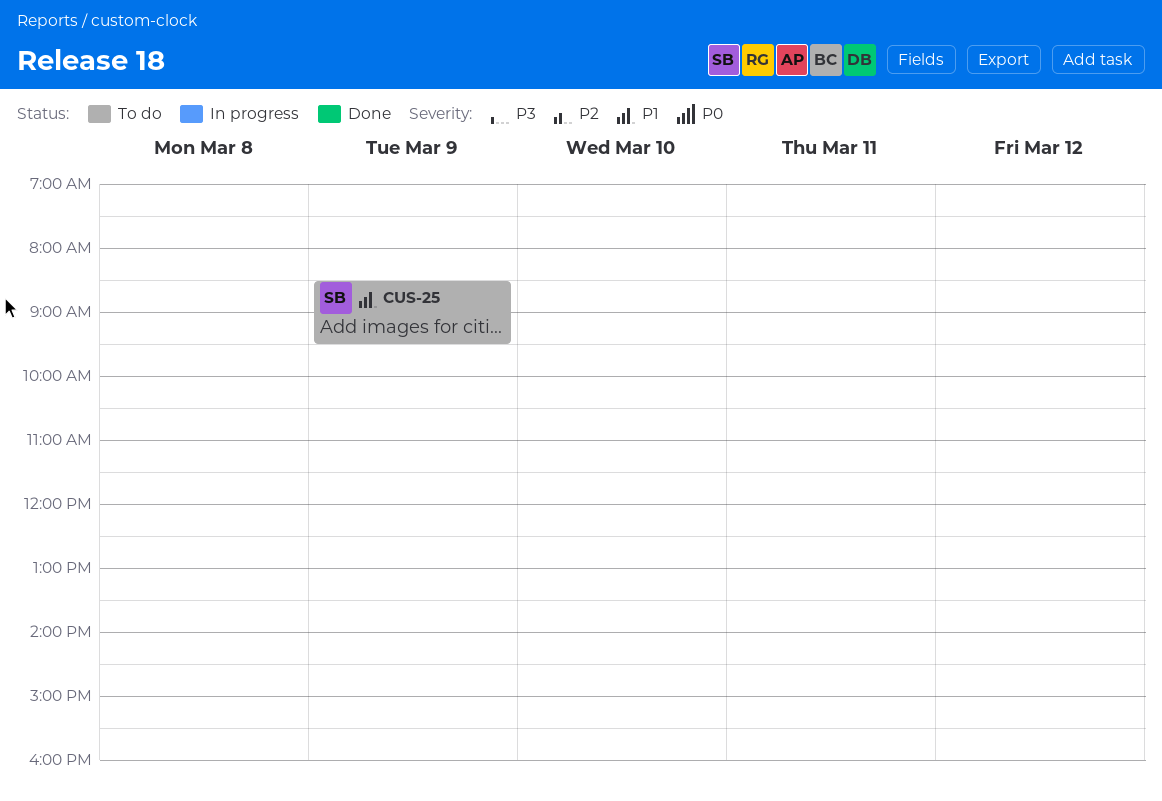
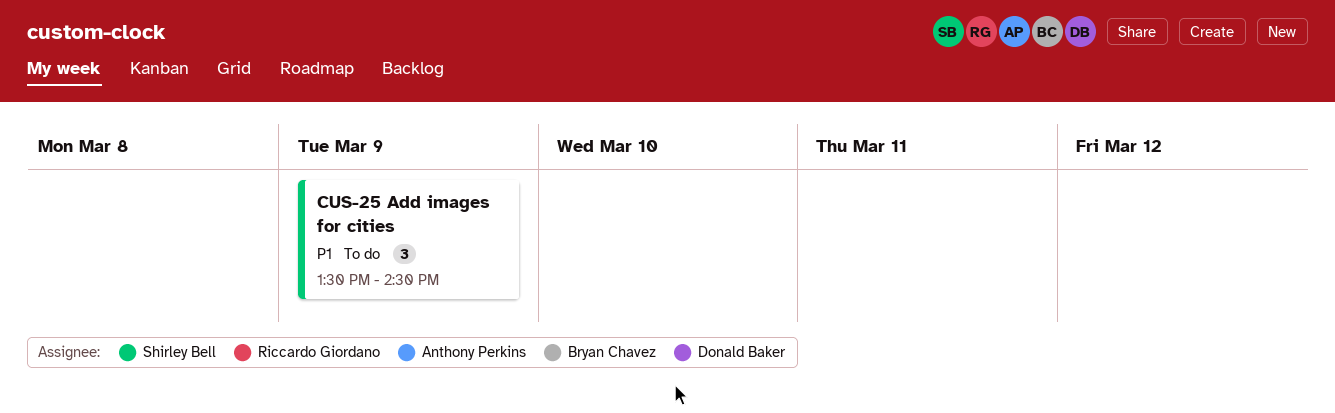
CUS-25, begins: 08:30 -> 13:30
CUS-25, ends: 09:30 -> 14:30

